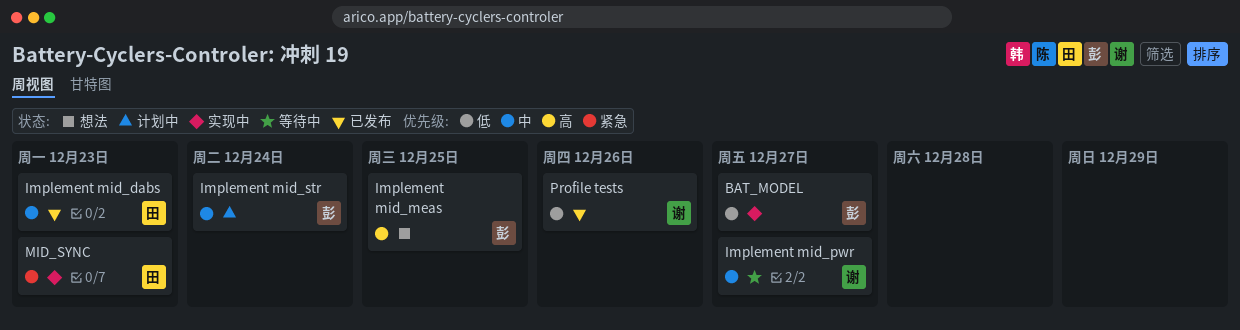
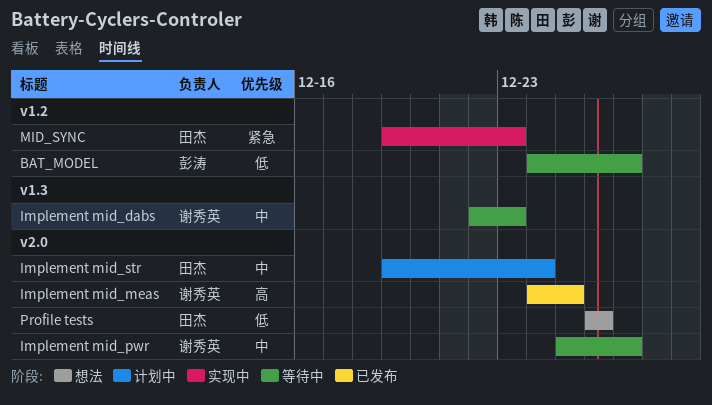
BAT_MODEL, status: 实现中 -> 等待中
Implement mid_dabs, status: 已发布 -> 等待中
Implement mid_dabs, owner: 田杰 -> 谢秀英
Implement mid_meas, status: 想法 -> 已发布
Implement mid_meas, owner: 彭涛 -> 谢秀英
Implement mid_str, owner: 彭涛 -> 田杰
Profile tests, status: 已发布 -> 想法
Profile tests, owner: 谢秀英 -> 田杰

